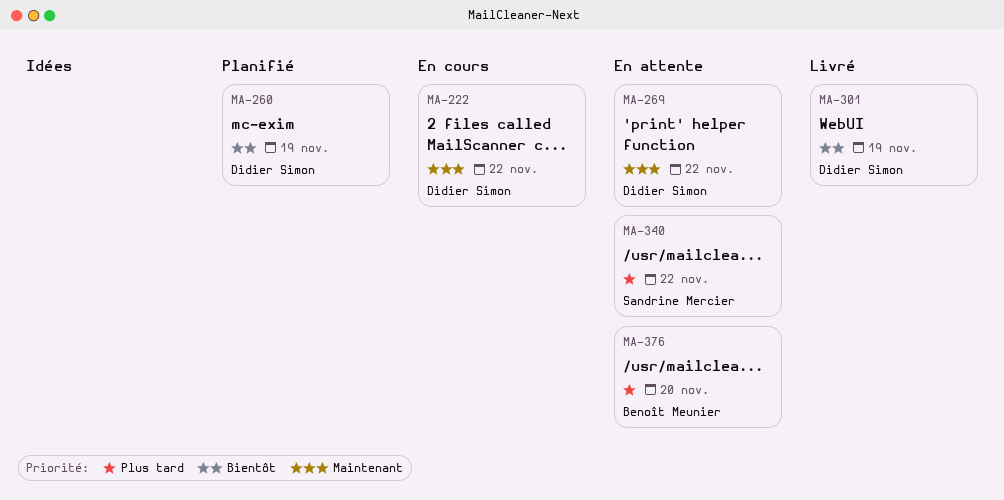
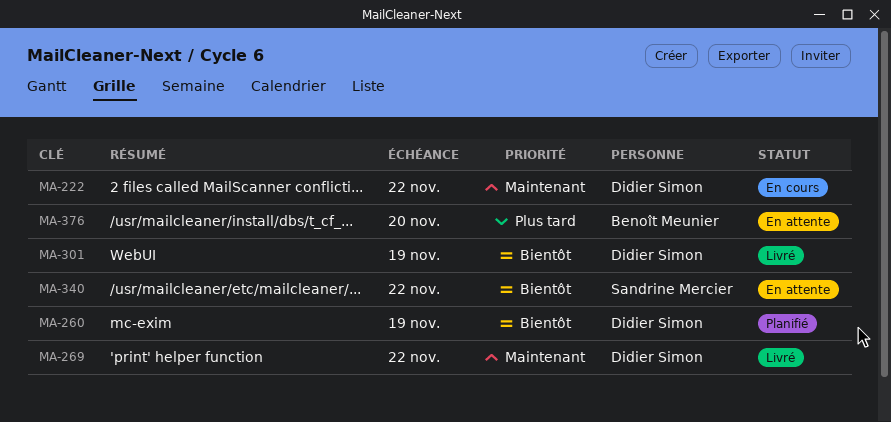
MA-269, status: En attente -> Livré
MA-340, priority: Plus tard -> Bientôt

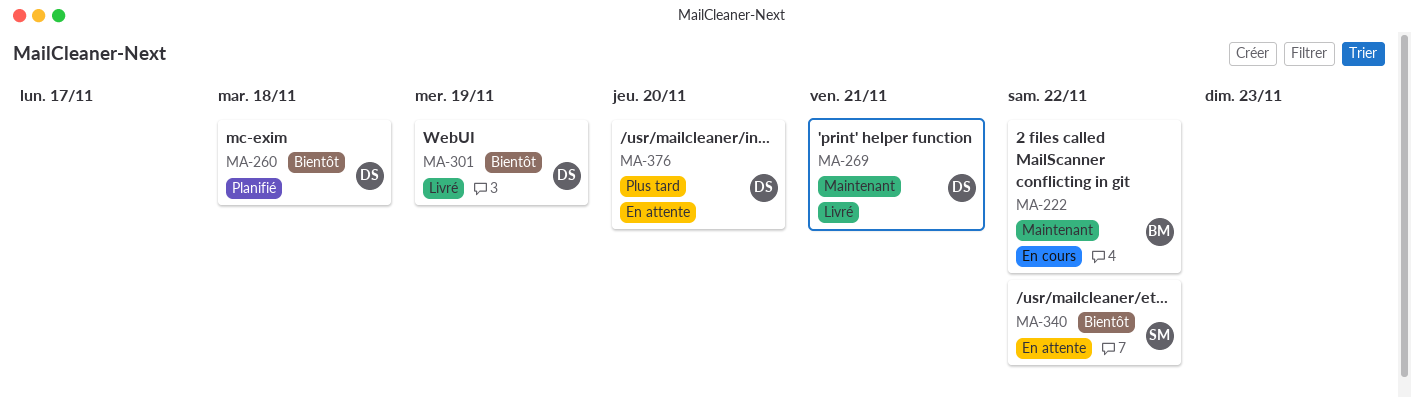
MA-222, owner: Didier Simon -> Benoît Meunier
MA-260, due: Nov 19 -> Nov 18
MA-269, due: Nov 22 -> Nov 21
MA-376, owner: Benoît Meunier -> Didier Simon

